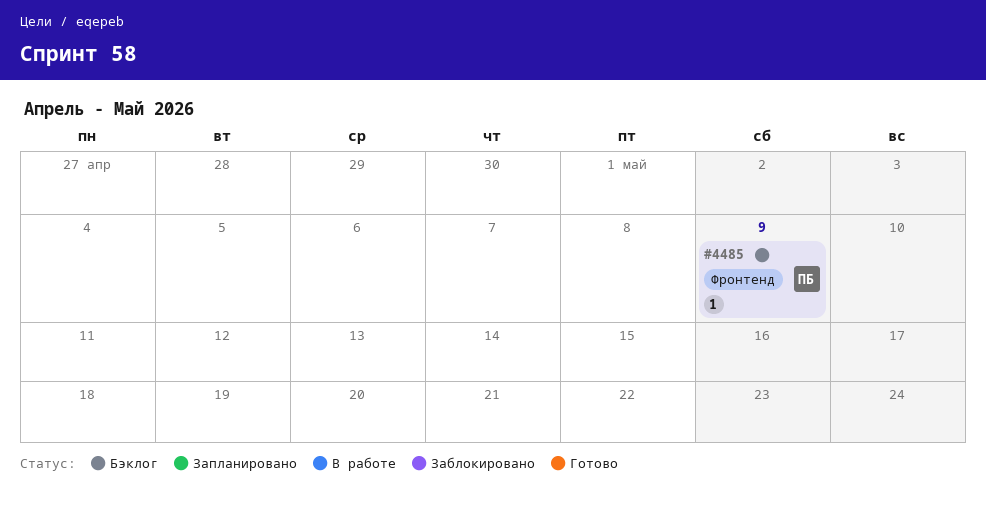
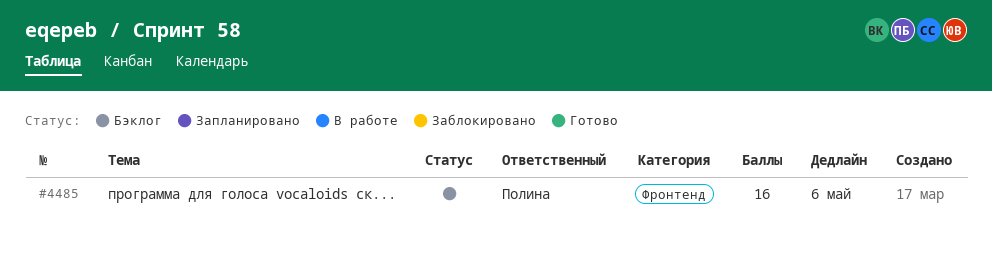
#4485, estimate: 1 -> 16
#4485, due: May 9 -> May 6

